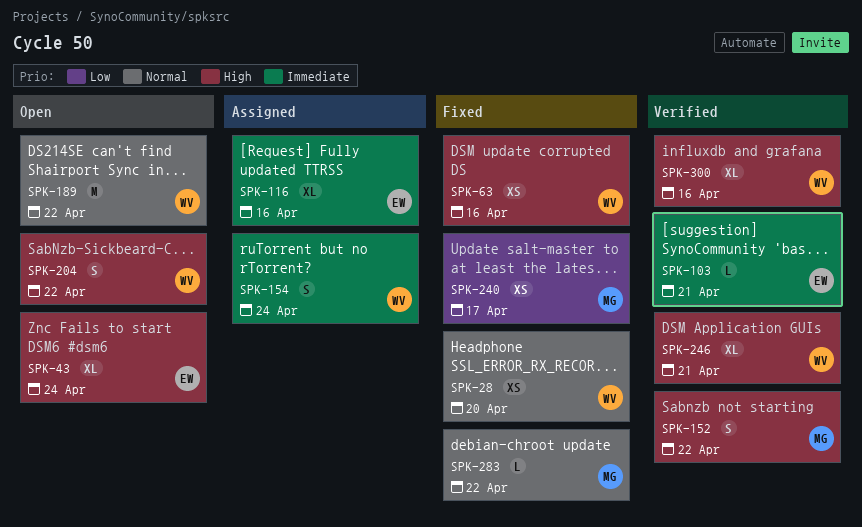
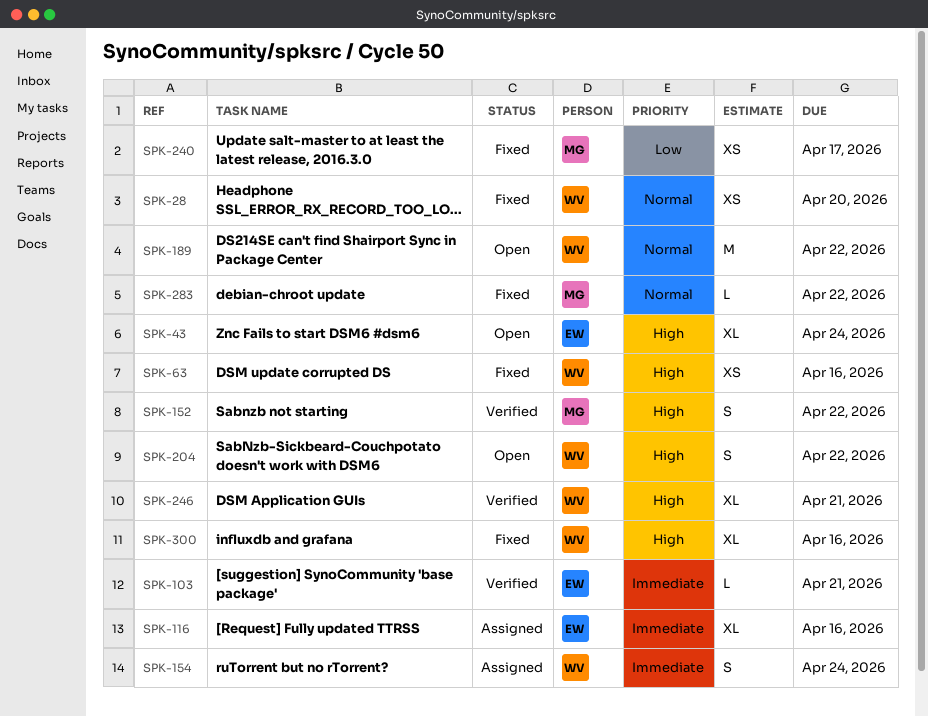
SPK-300, status: Verified -> Fixed

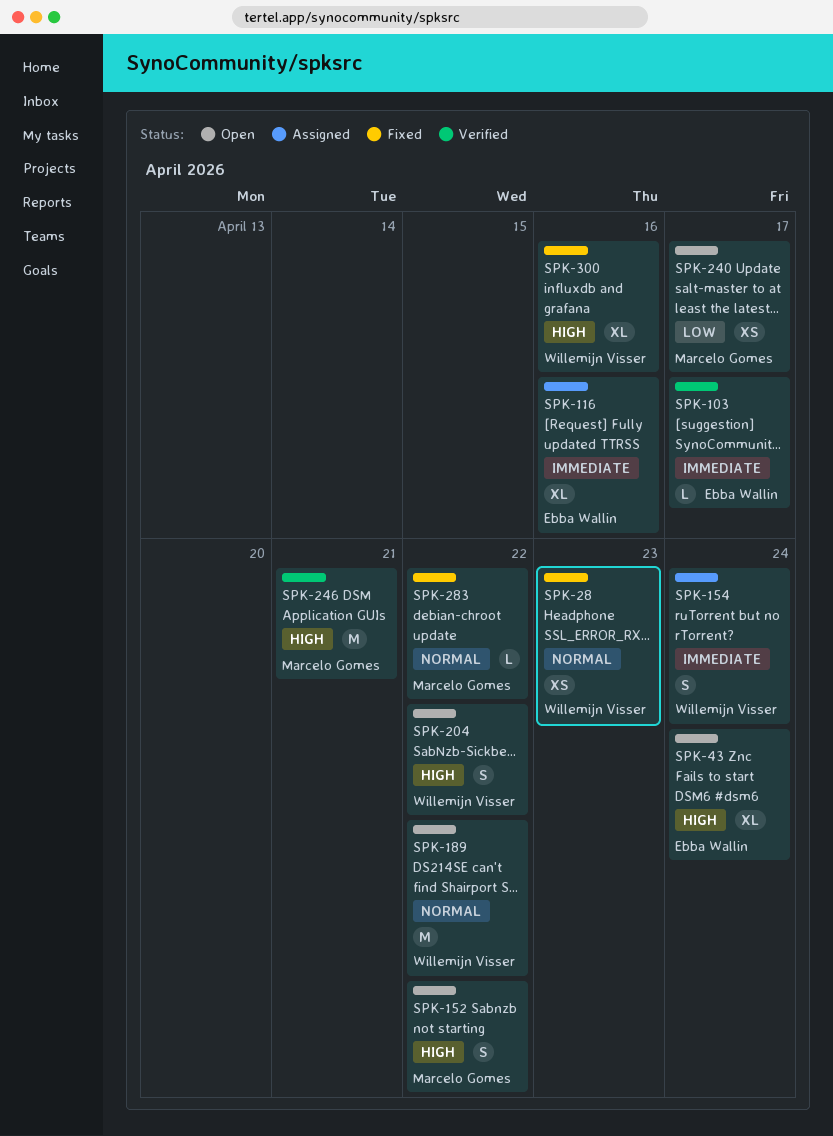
SPK-28, due: Apr 20 -> Apr 23
SPK-63: present -> none
SPK-103, due: Apr 21 -> Apr 17
SPK-152, status: Verified -> Open
SPK-240, status: Fixed -> Open
SPK-246, owner: Willemijn Visser -> Marcelo Gomes
SPK-246, estimate: XL -> M

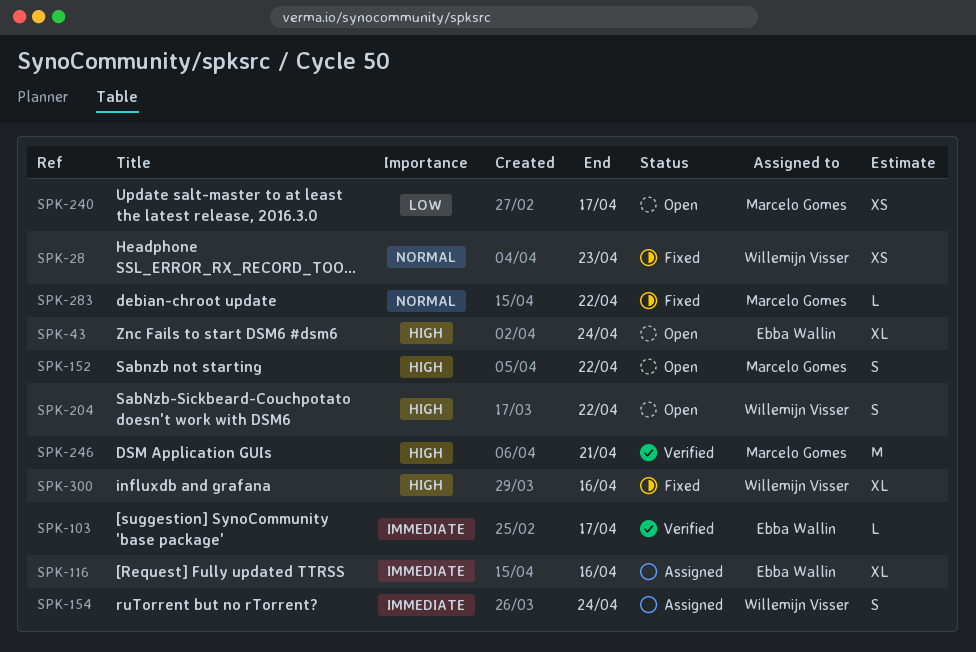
SPK-189: present -> none

